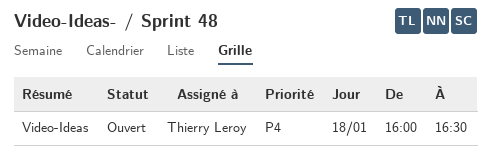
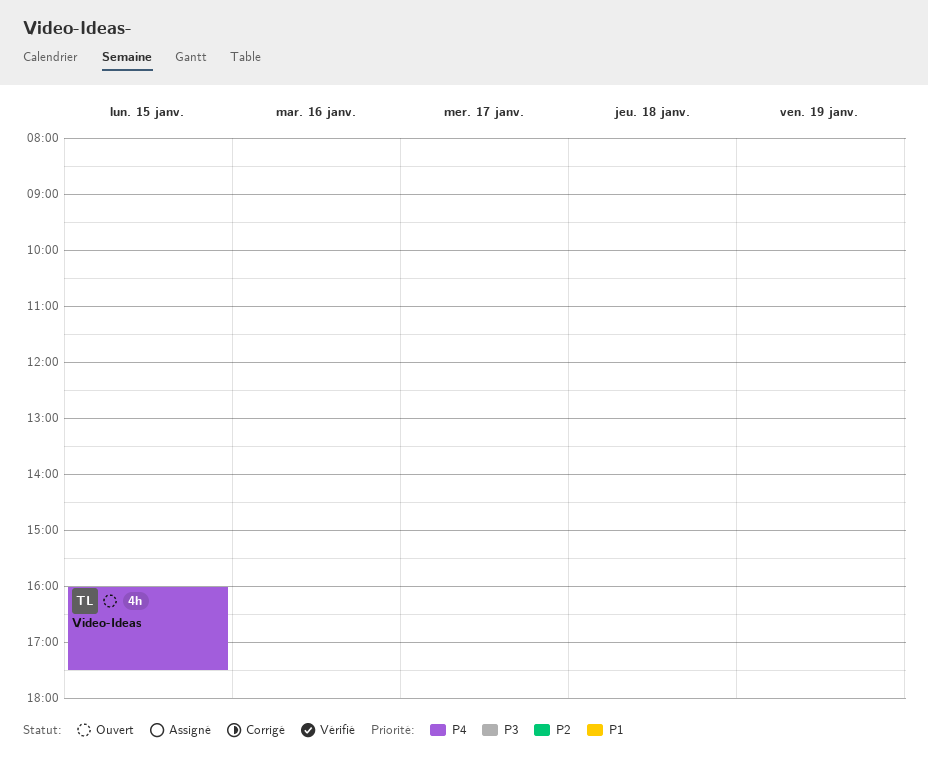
Video-Ideas, day: Jan 18 -> Jan 15
Video-Ideas, ends: 16:30 -> 17:30

